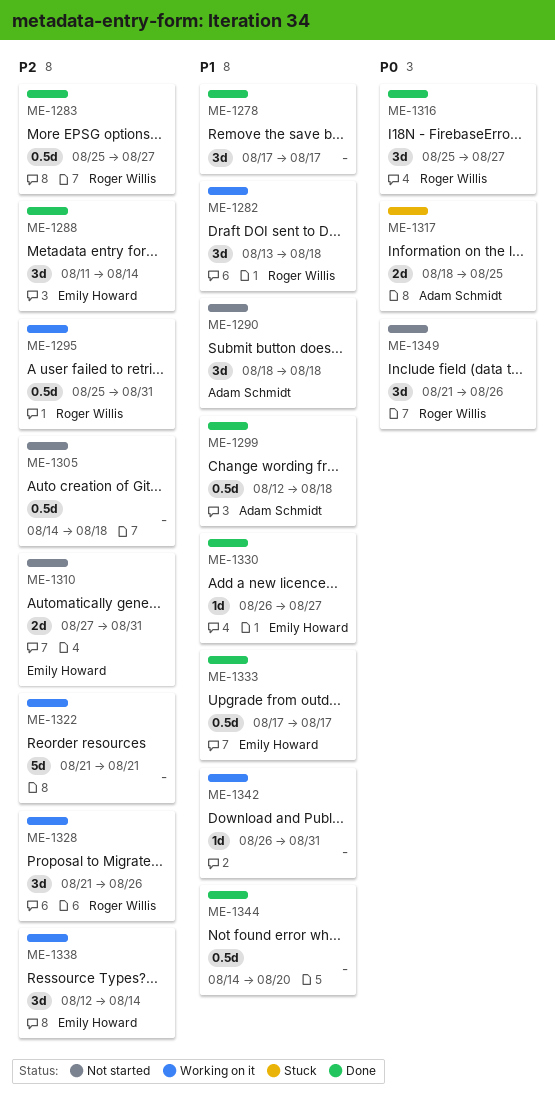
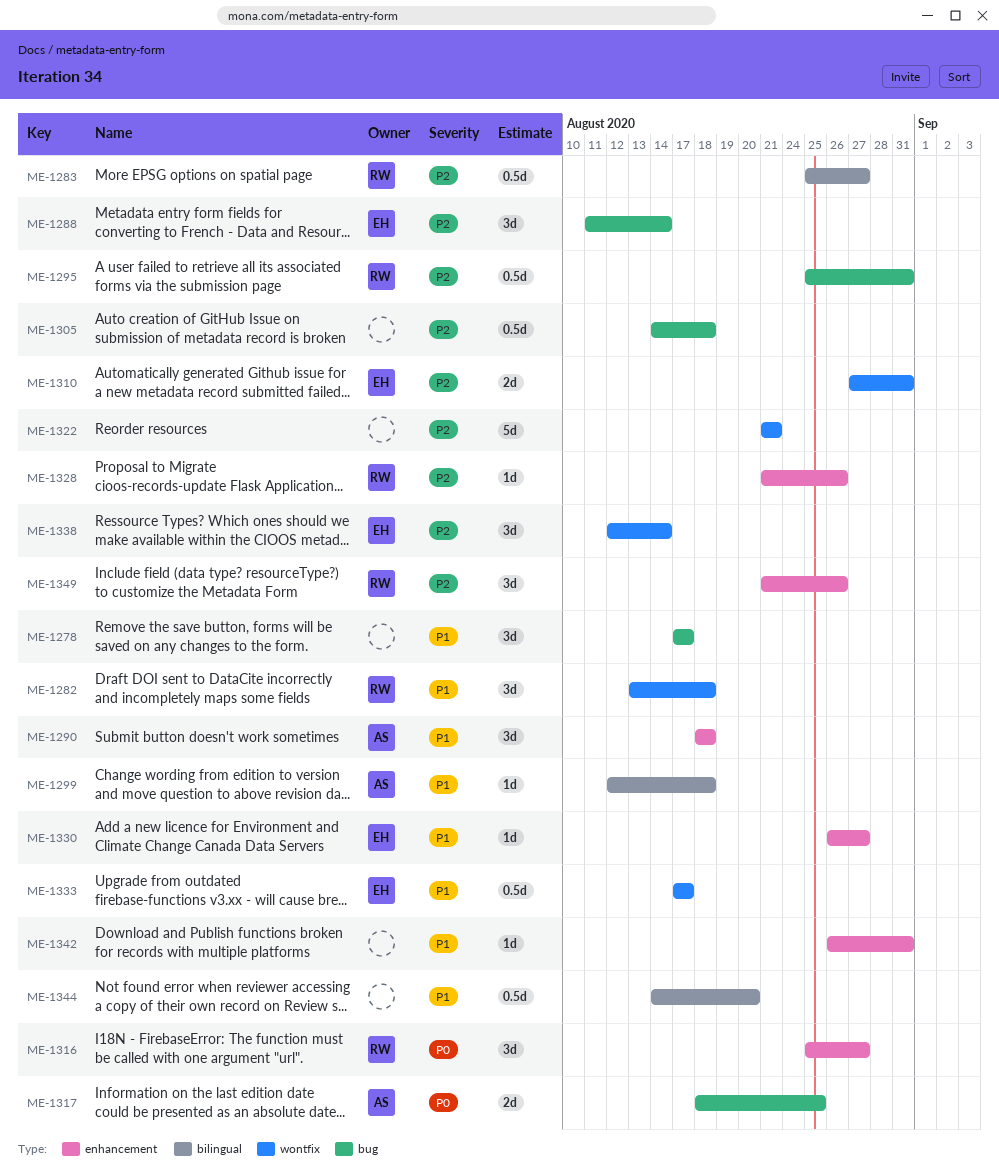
ME-1299, estimate: 0.5d -> 1d
ME-1328, estimate: 3d -> 1d
ME-1349, priority: P0 -> P2

